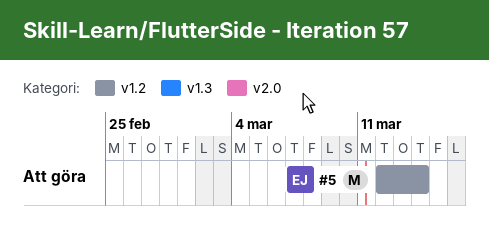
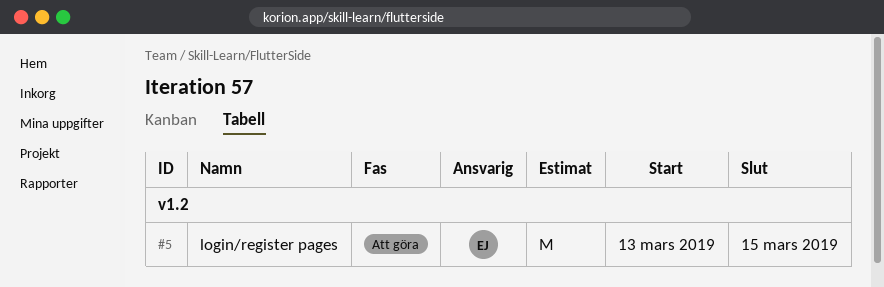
#5, start: Mar 12 -> Mar 13
#5, due: Mar 14 -> Mar 15

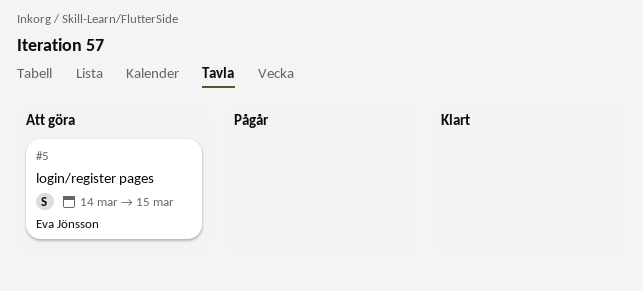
#5, estimate: M -> S
#5, start: Mar 13 -> Mar 14

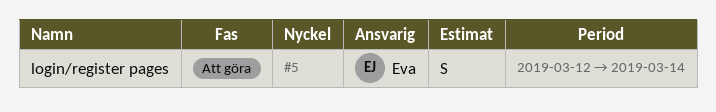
#5, start: Mar 14 -> Mar 12
#5, due: Mar 15 -> Mar 14

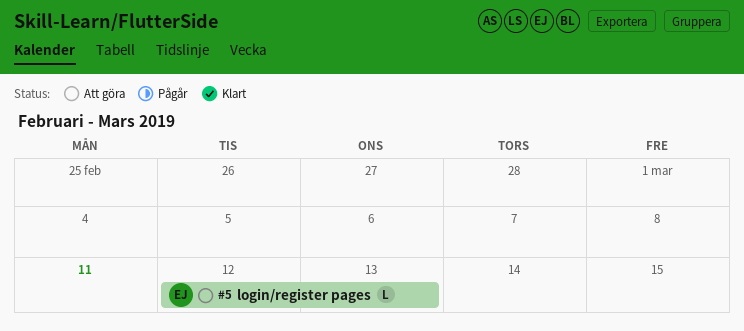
#5, estimate: S -> L
#5, due: Mar 14 -> Mar 13

